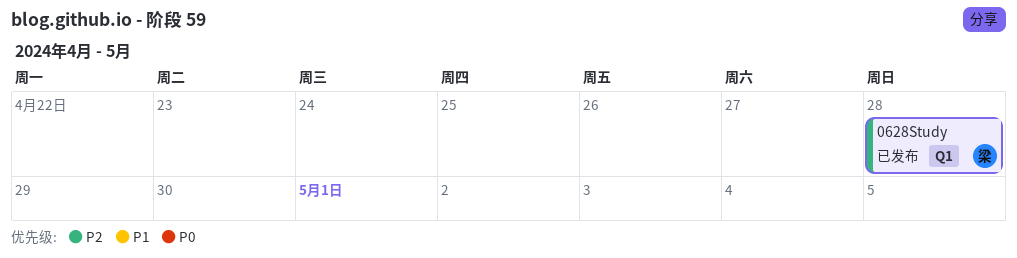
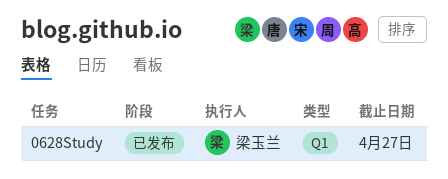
0628Study, due: Apr 28 -> Apr 27

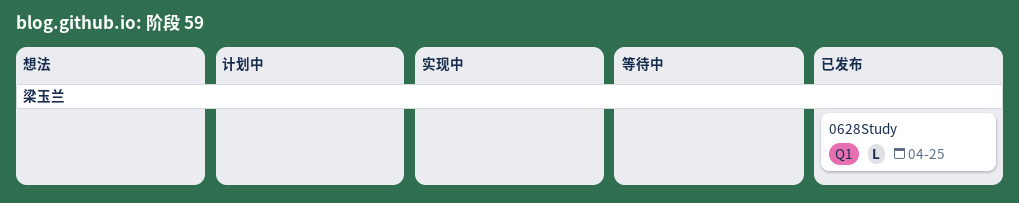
0628Study, due: Apr 27 -> Apr 25

